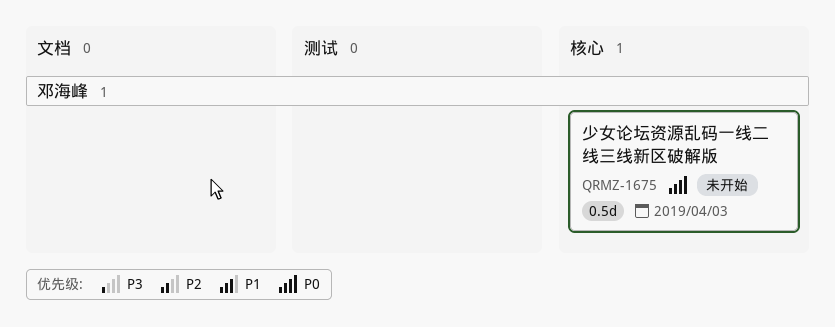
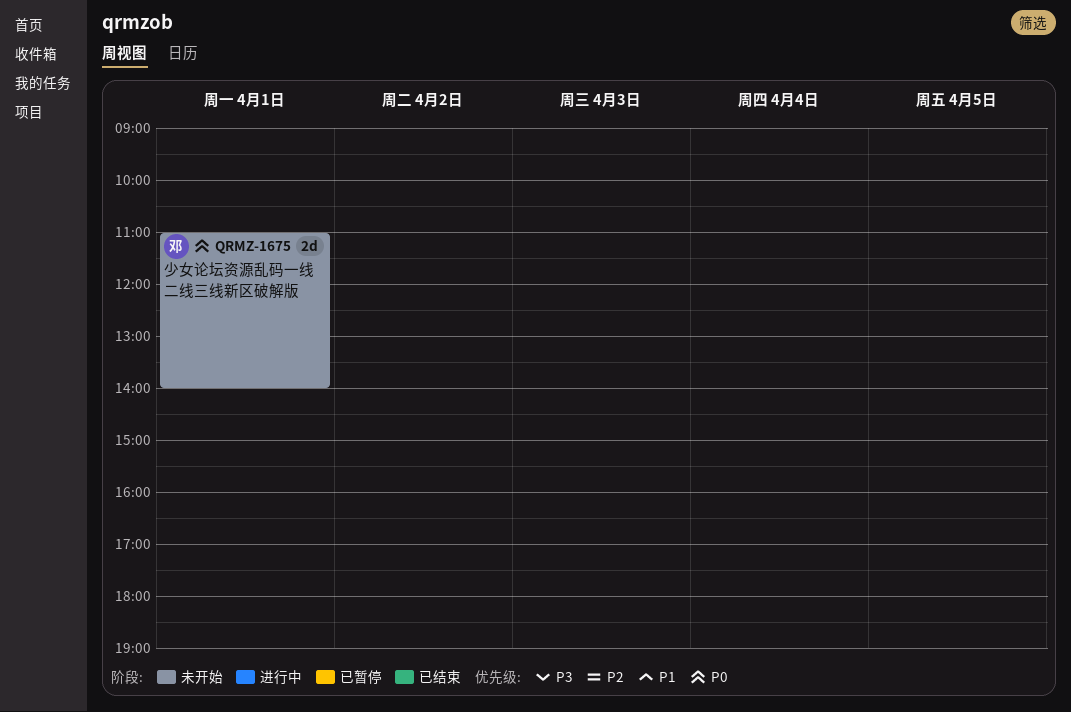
QRMZ-1675, estimate: 0.5d -> 2d
QRMZ-1675, day: Apr 3 -> Apr 1

